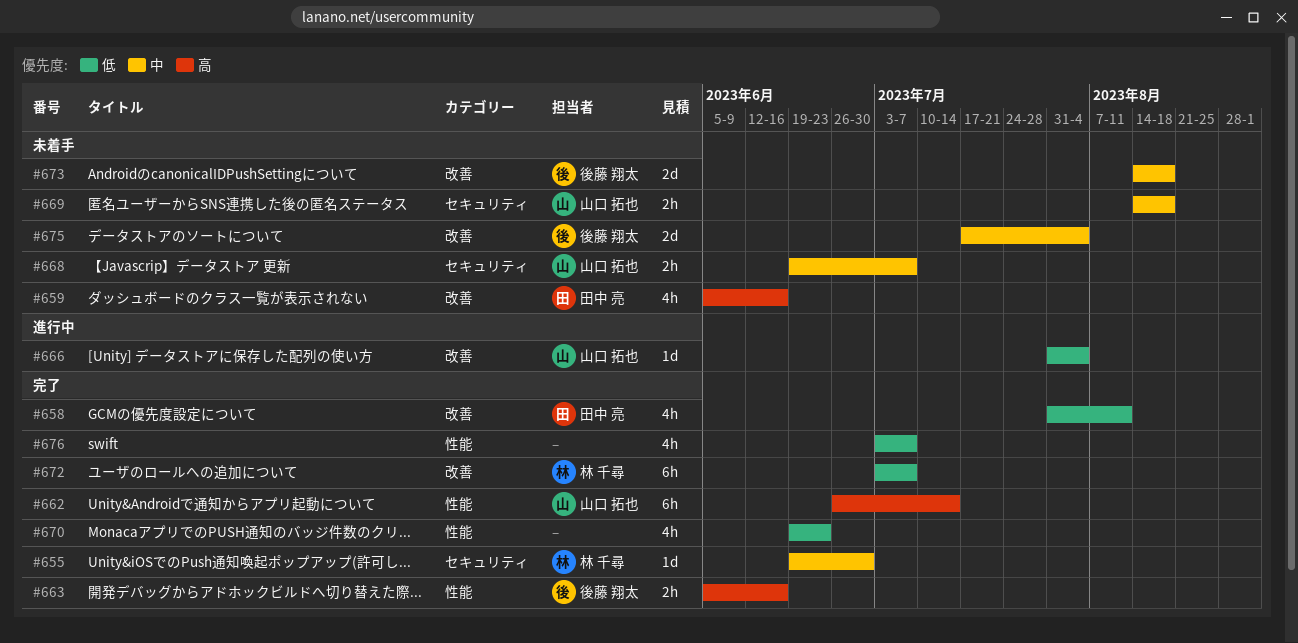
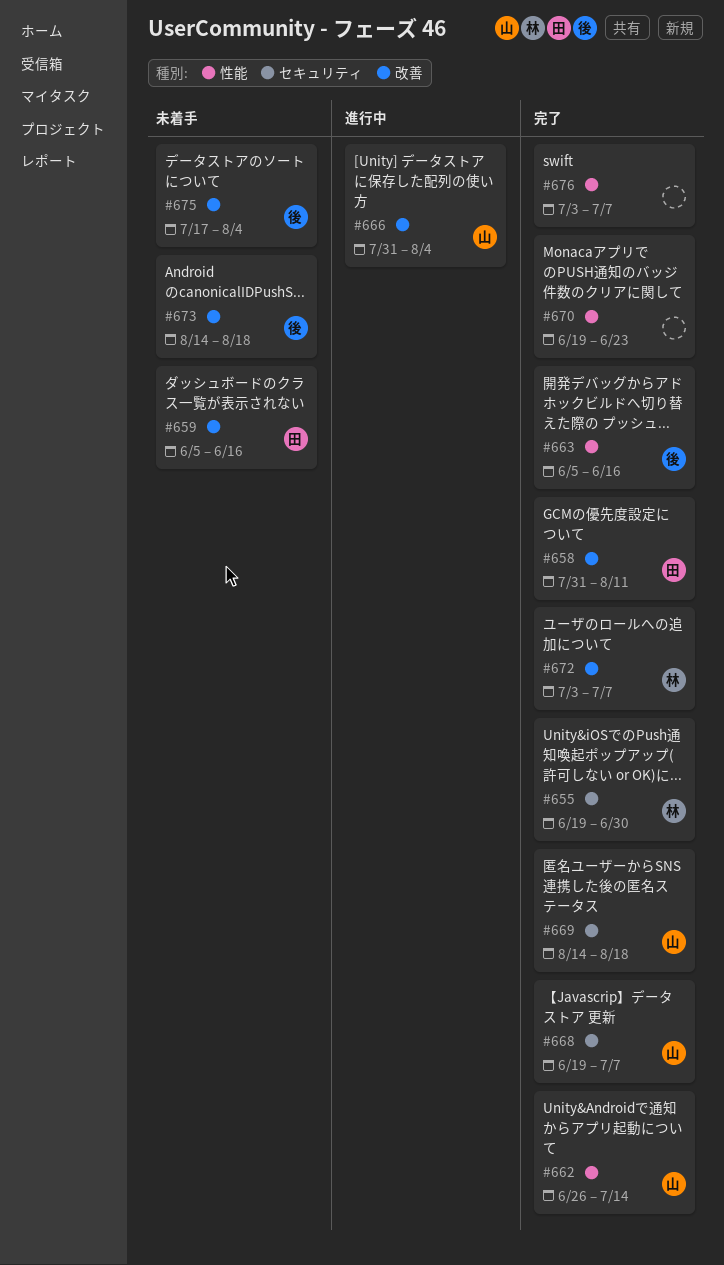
#668, status: 未着手 -> 完了
#669, status: 未着手 -> 完了

